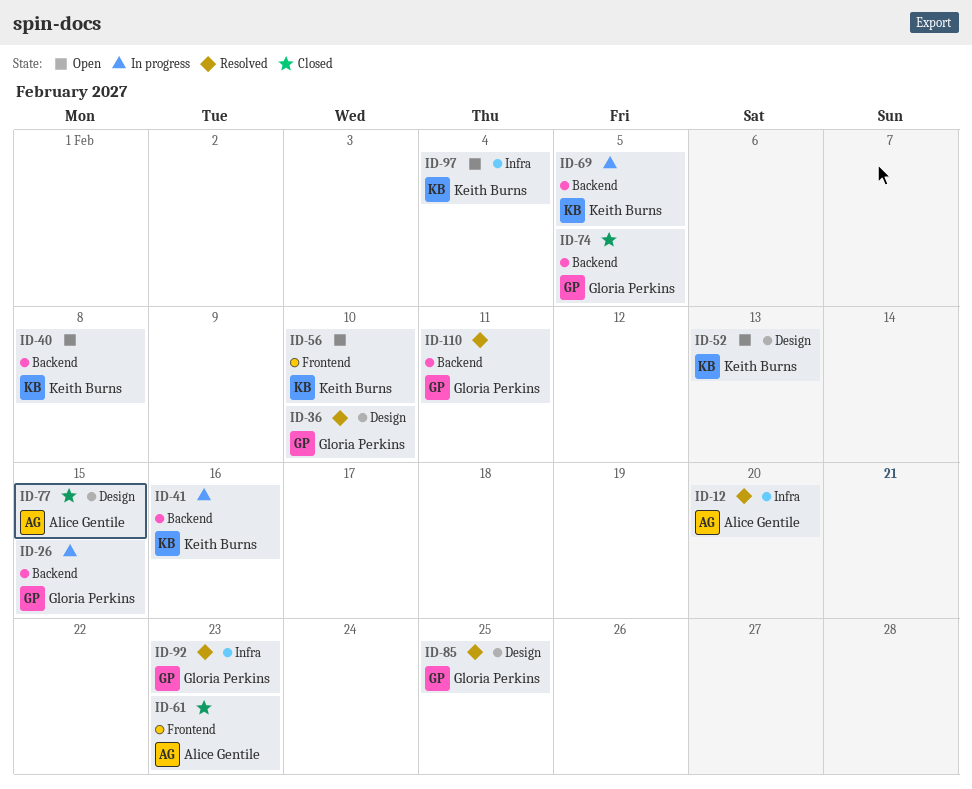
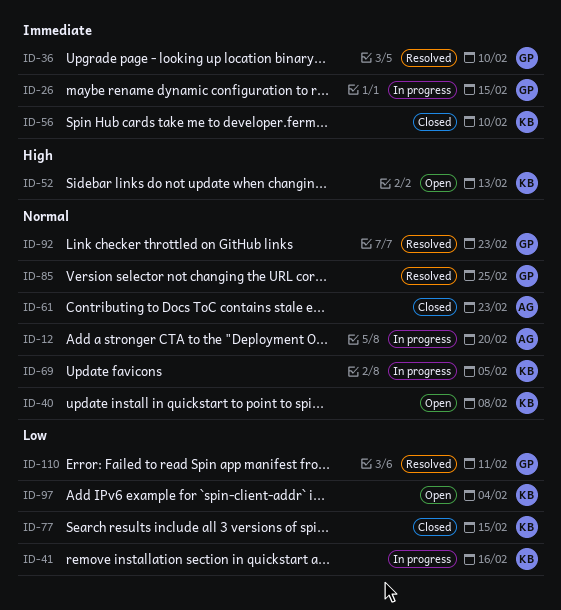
ID-12, status: Resolved -> In progress
ID-56, status: Open -> Closed
ID-74: present -> none
ID-77, owner: Alice Gentile -> Keith Burns

